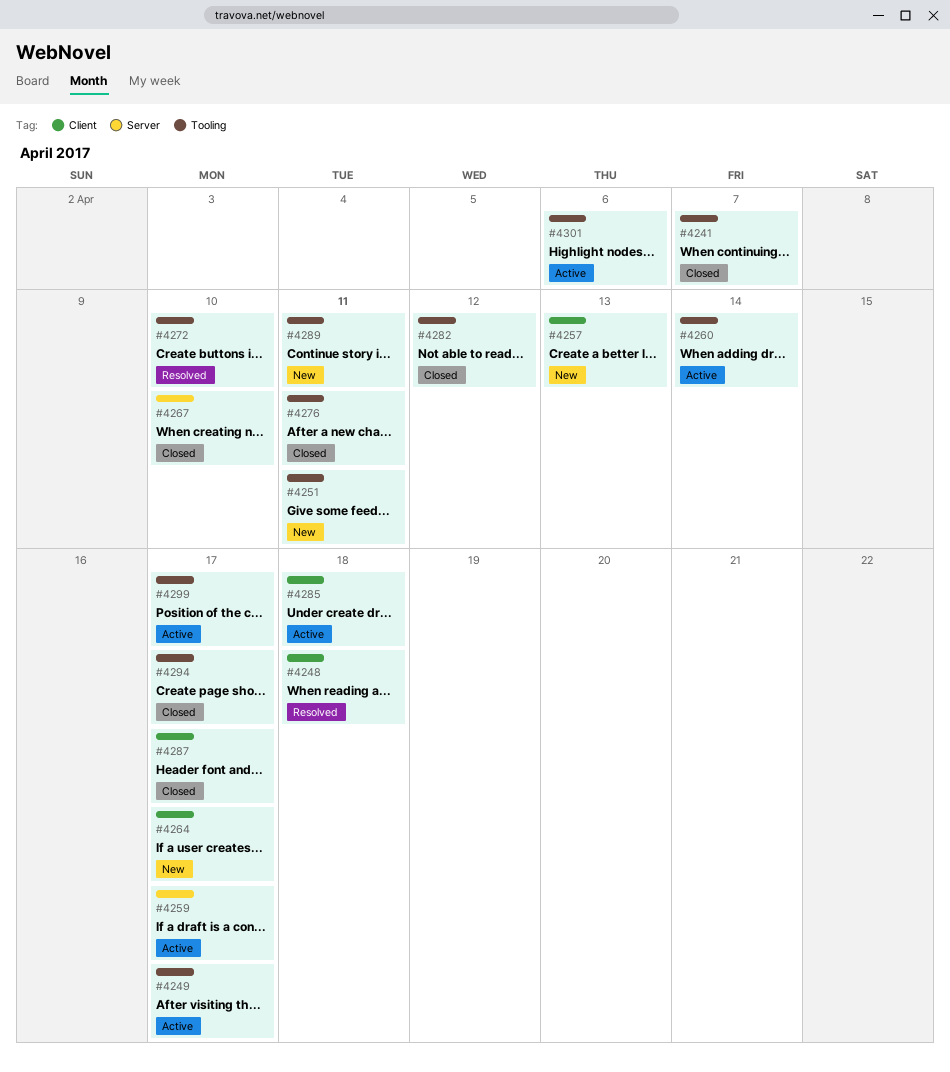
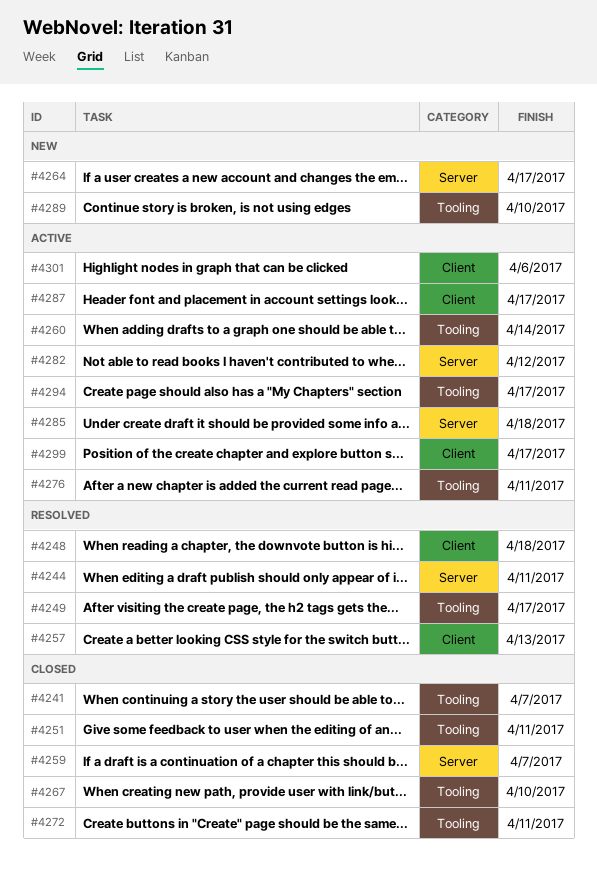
#4244: none -> present
#4249, status: Active -> Resolved
#4251, status: New -> Closed
#4257, status: New -> Resolved
#4259, status: Active -> Closed
#4259, due: Apr 17 -> Apr 7
#4264, label: Client -> Server
#4267, label: Server -> Tooling
#4272, status: Resolved -> Closed
#4272, due: Apr 10 -> Apr 11
#4276, status: Closed -> Active
#4282, status: Closed -> Active
#4282, label: Tooling -> Server
#4285, label: Client -> Server
#4287, status: Closed -> Active
#4289, due: Apr 11 -> Apr 10
#4294, status: Closed -> Active
#4299, label: Tooling -> Client
#4301, label: Tooling -> Client

